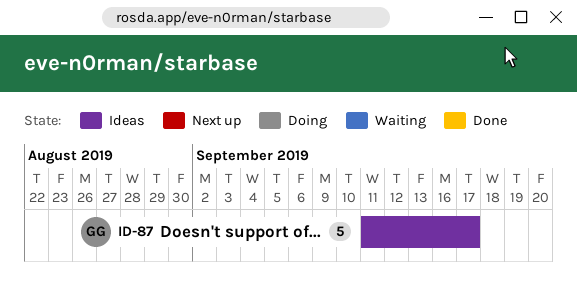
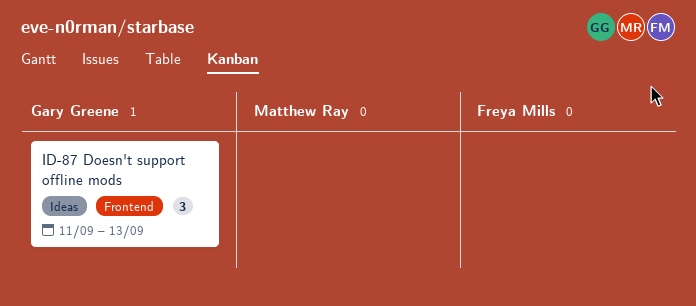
ID-87, estimate: 5 -> 3
ID-87, due: Sep 17 -> Sep 13

